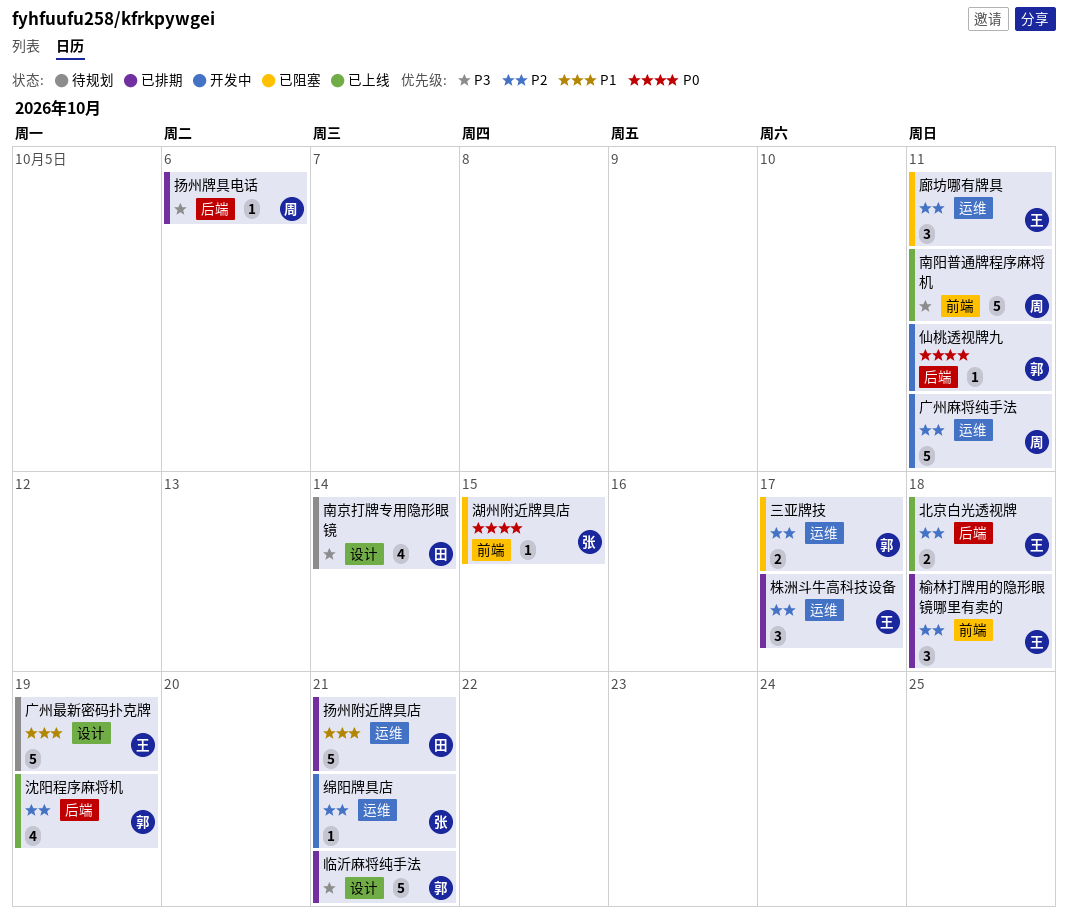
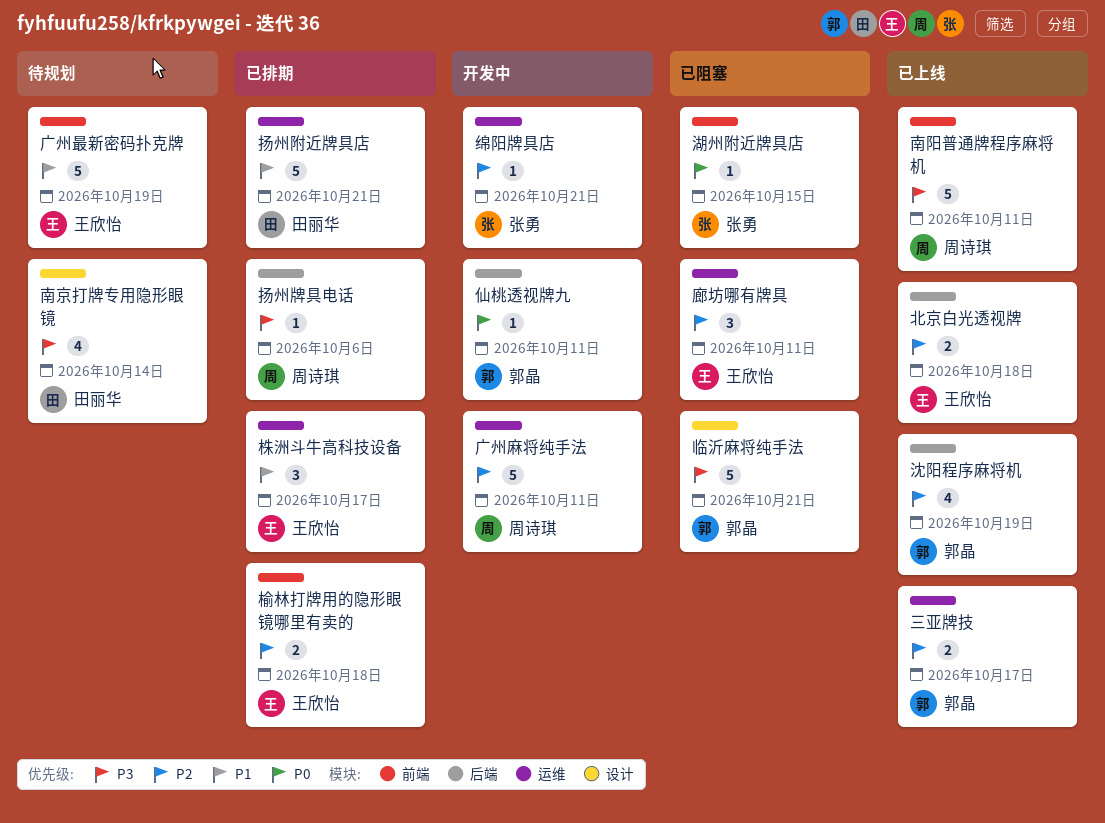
三亚牌技, status: 已阻塞 -> 已上线
临沂麻将纯手法, status: 已排期 -> 已阻塞
广州最新密码扑克牌, label: 设计 -> 前端
株洲斗牛高科技设备, priority: P2 -> P1
榆林打牌用的隐形眼镜哪里有卖的, estimate: 3 -> 2

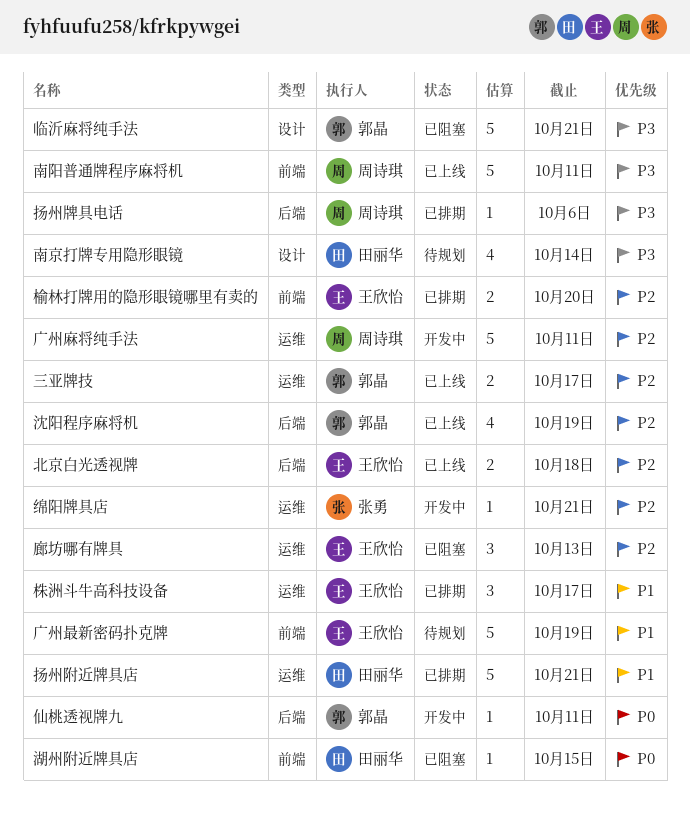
廊坊哪有牌具, due: Oct 11 -> Oct 13
榆林打牌用的隐形眼镜哪里有卖的, due: Oct 18 -> Oct 20
湖州附近牌具店, owner: 张勇 -> 田丽华

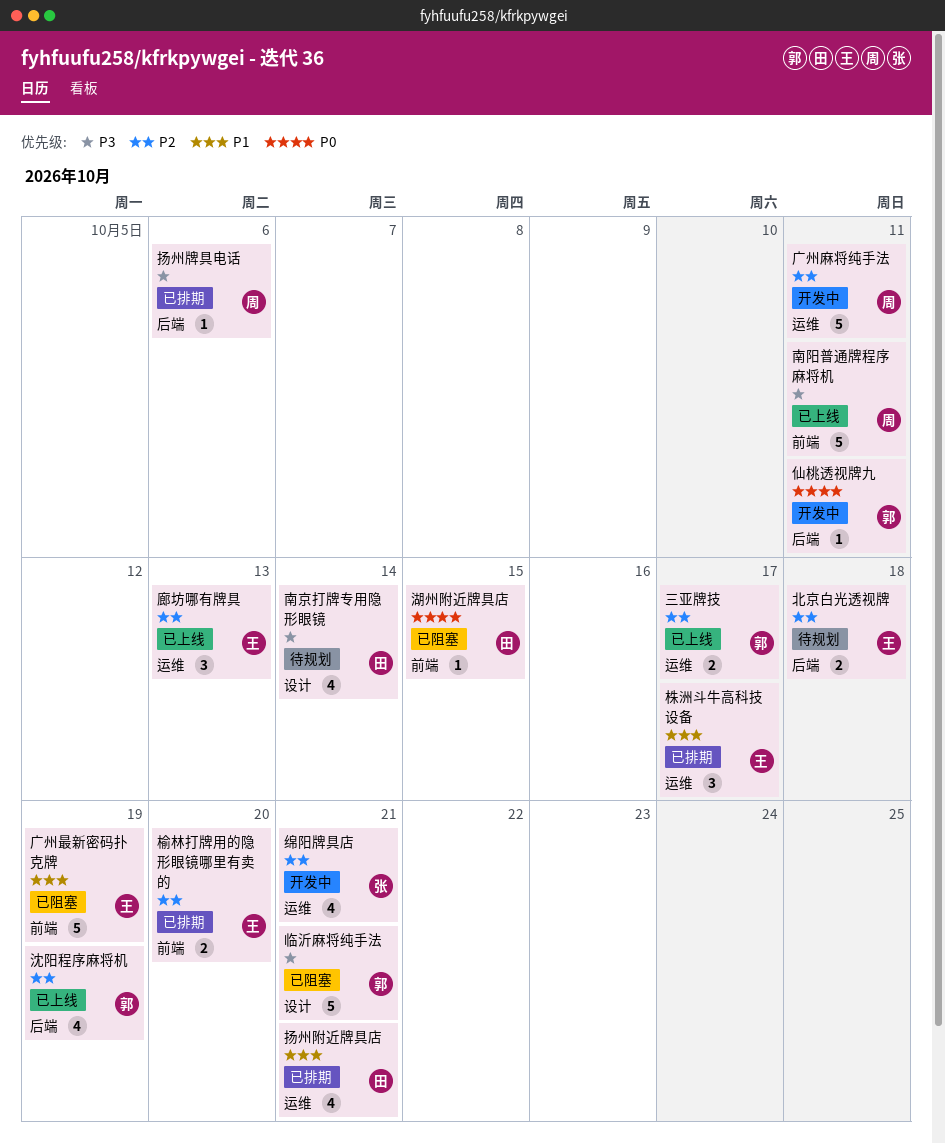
北京白光透视牌, status: 已上线 -> 待规划
广州最新密码扑克牌, status: 待规划 -> 已阻塞
廊坊哪有牌具, status: 已阻塞 -> 已上线
扬州附近牌具店, estimate: 5 -> 4
绵阳牌具店, estimate: 1 -> 4

